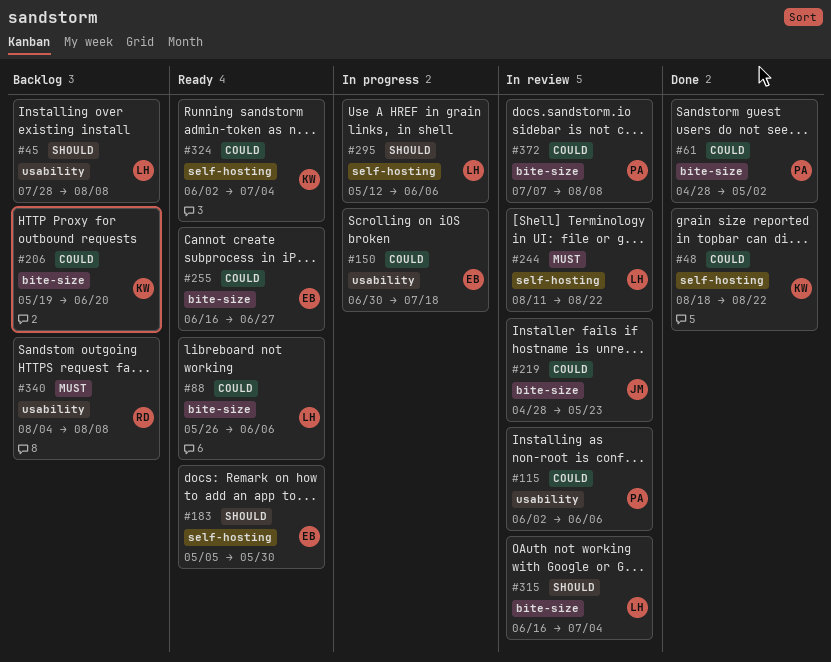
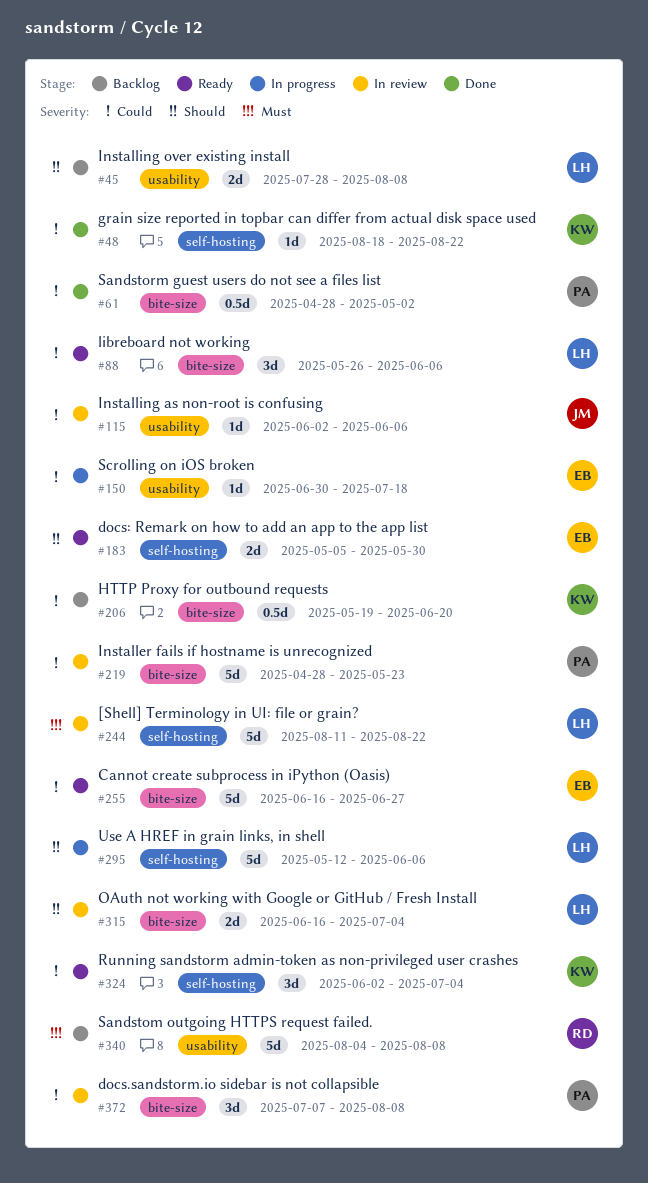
#115, owner: PA -> JM
#219, owner: JM -> PA

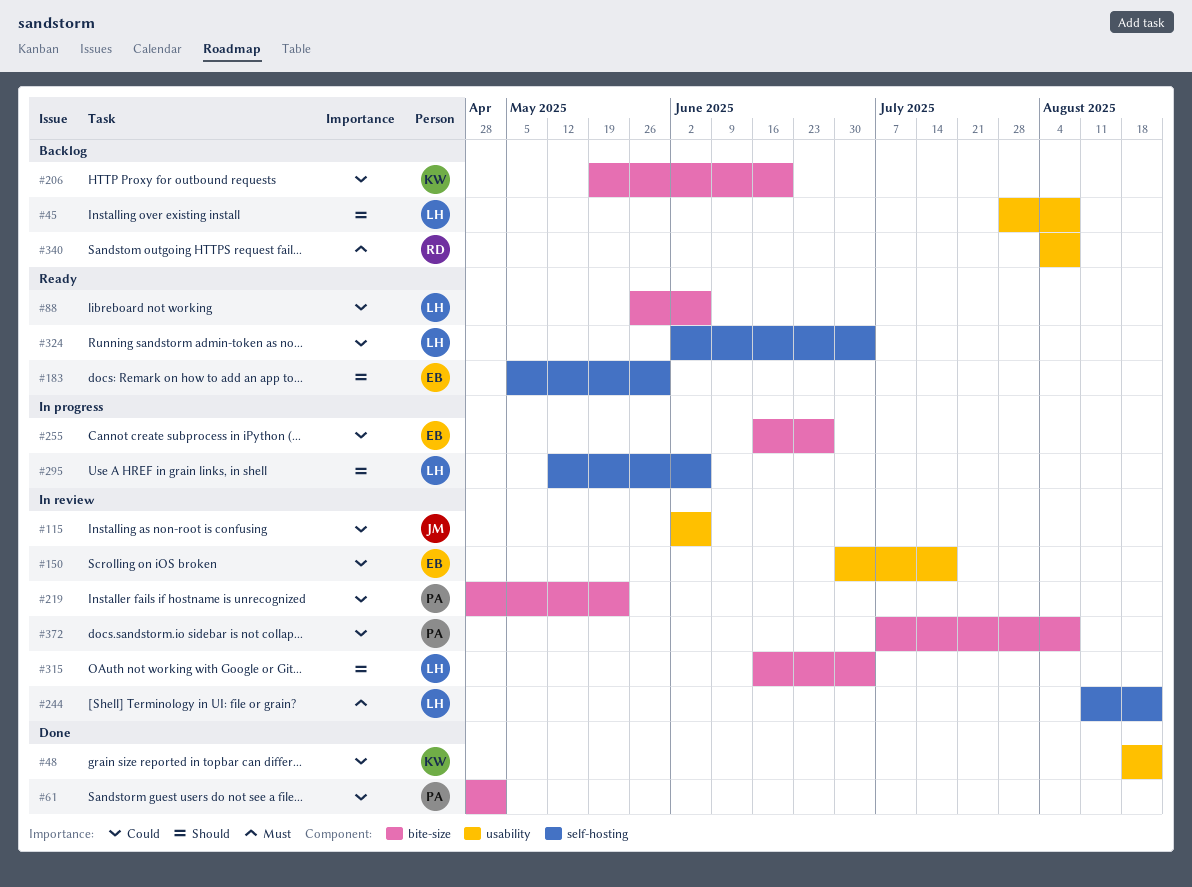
#48, label: self-hosting -> usability
#150, status: In progress -> In review
#255, status: Ready -> In progress
#324, owner: KW -> LH

